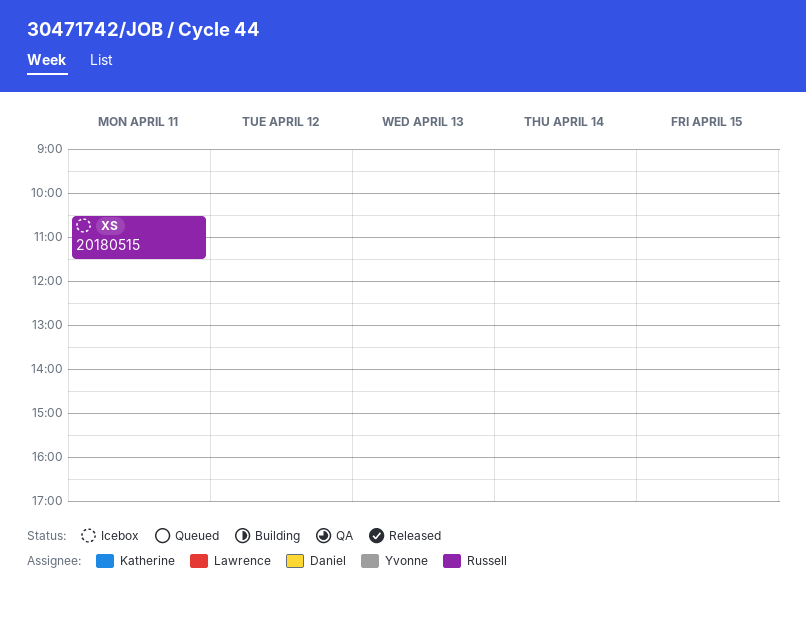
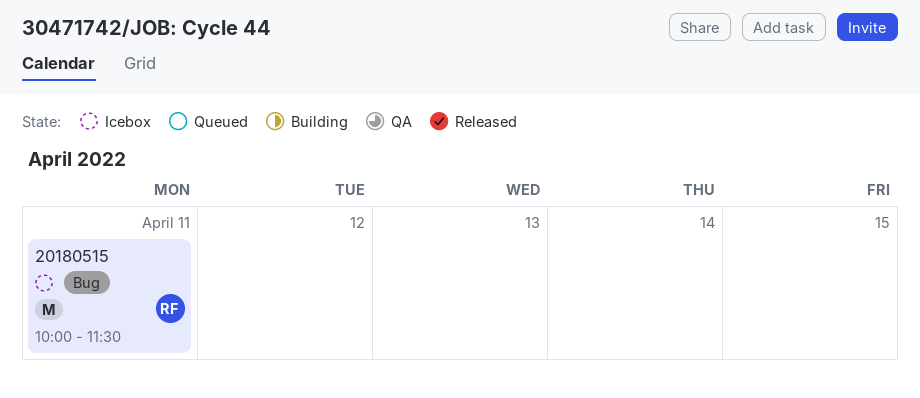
20180515, estimate: XS -> M
20180515, begins: 10:30 -> 10:00

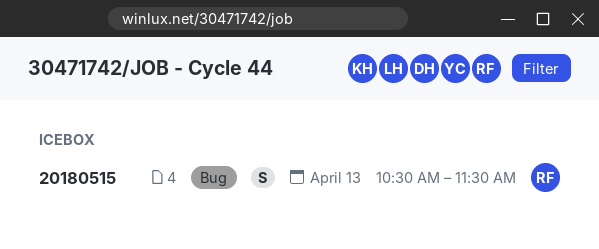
20180515, estimate: M -> S
20180515, day: Apr 11 -> Apr 13
20180515, begins: 10:00 -> 10:30

